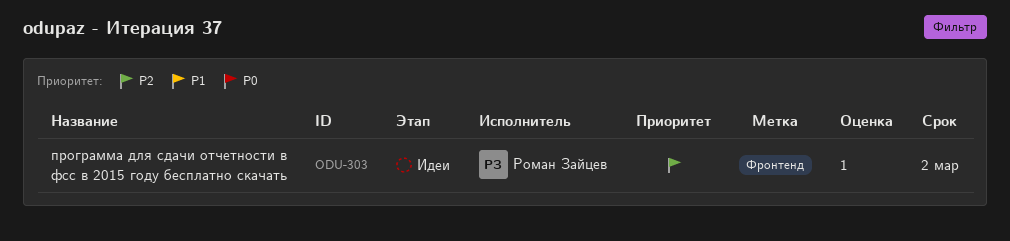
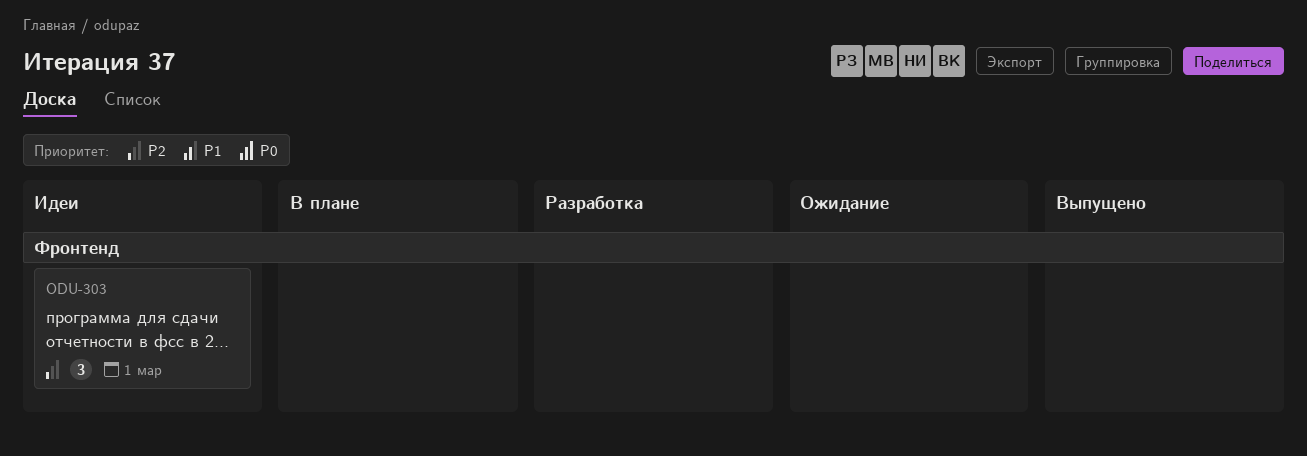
ODU-303, estimate: 1 -> 3
ODU-303, due: Mar 2 -> Mar 1

